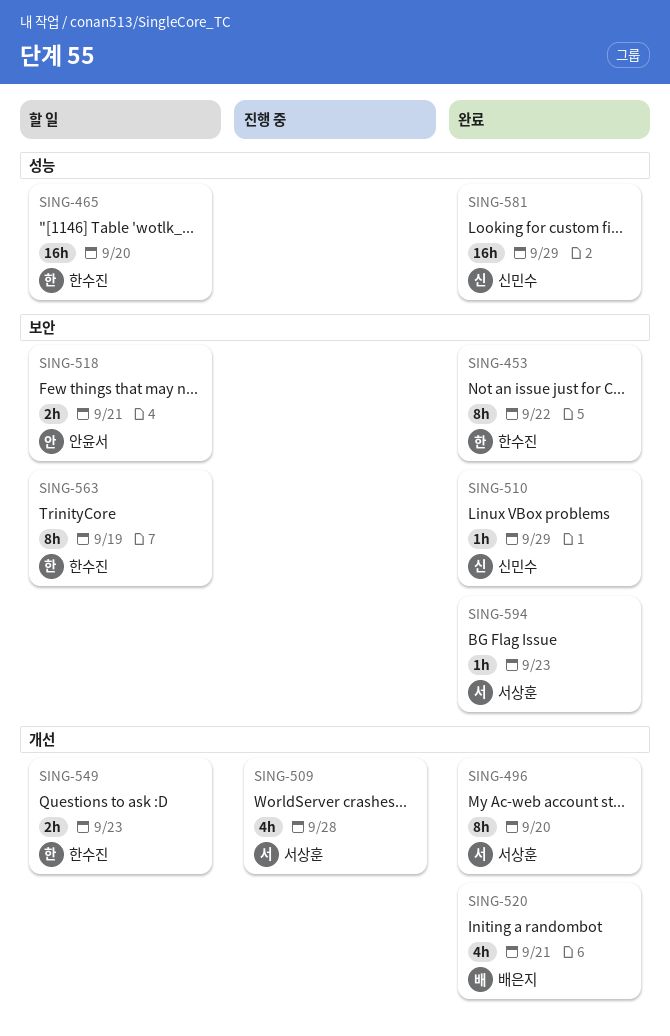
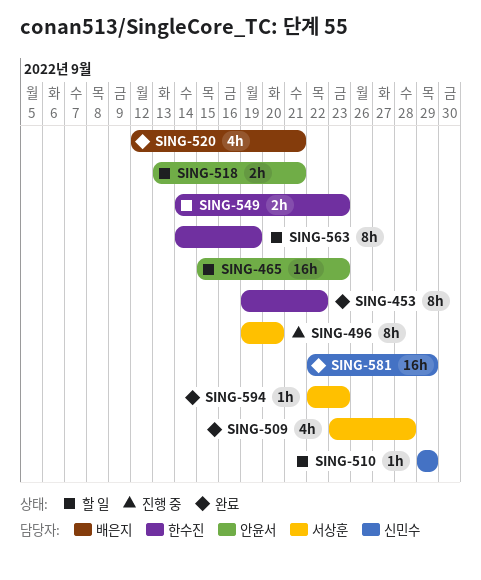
SING-465, owner: 한수진 -> 안윤서
SING-465, due: Sep 20 -> Sep 23
SING-496, status: 완료 -> 진행 중
SING-509, status: 진행 중 -> 완료
SING-510, status: 완료 -> 할 일

